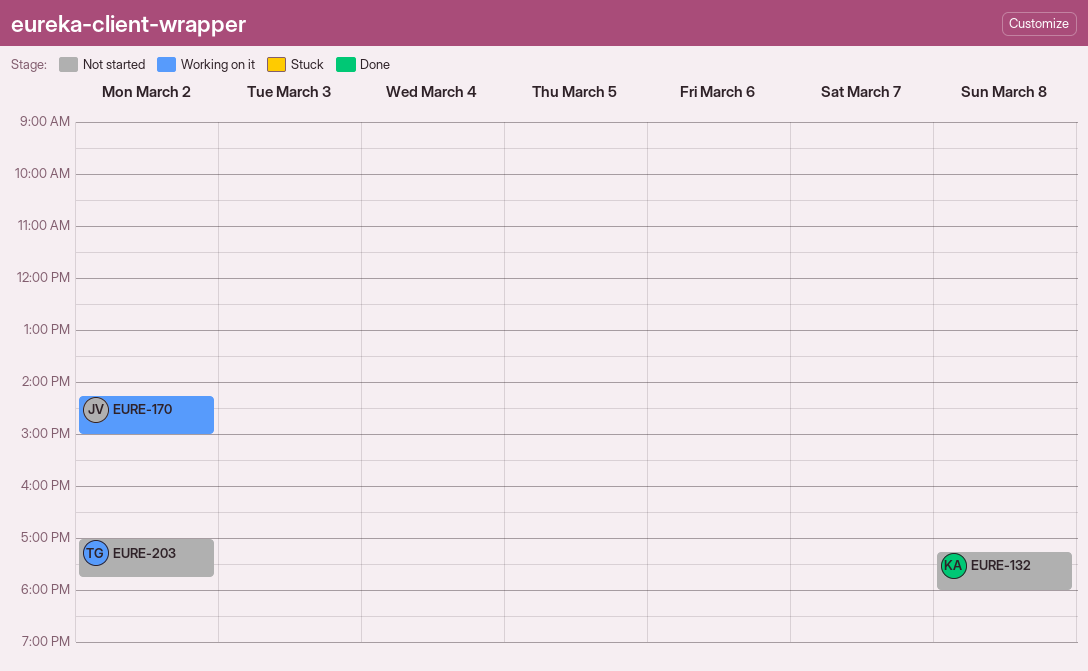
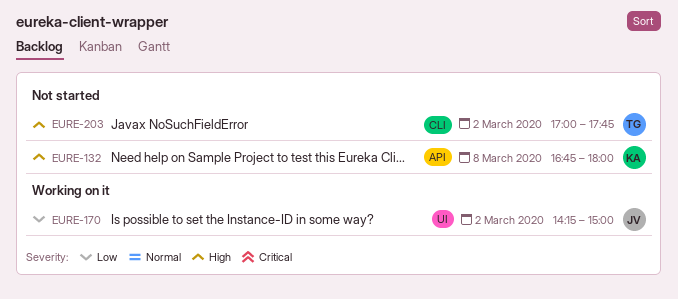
EURE-132, begins: 17:15 -> 16:45

